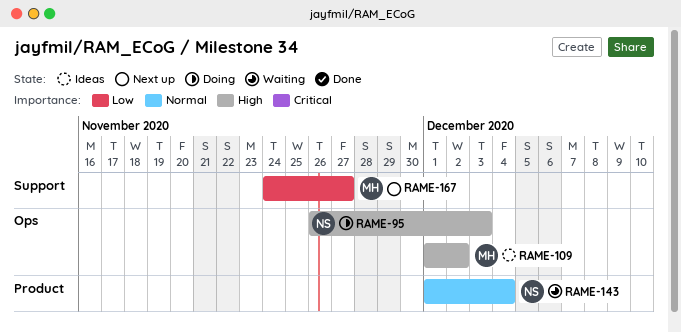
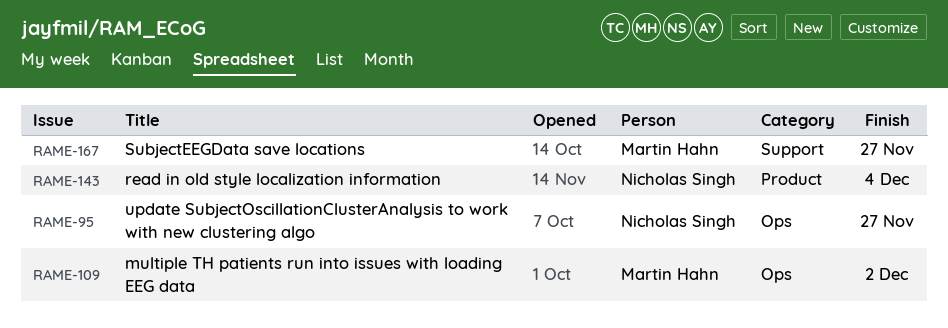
RAME-95, due: Dec 3 -> Nov 27

